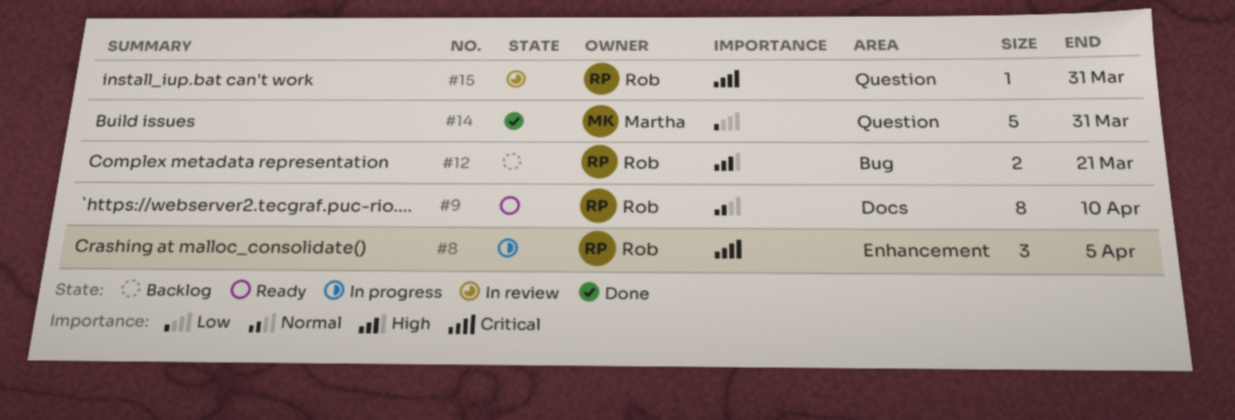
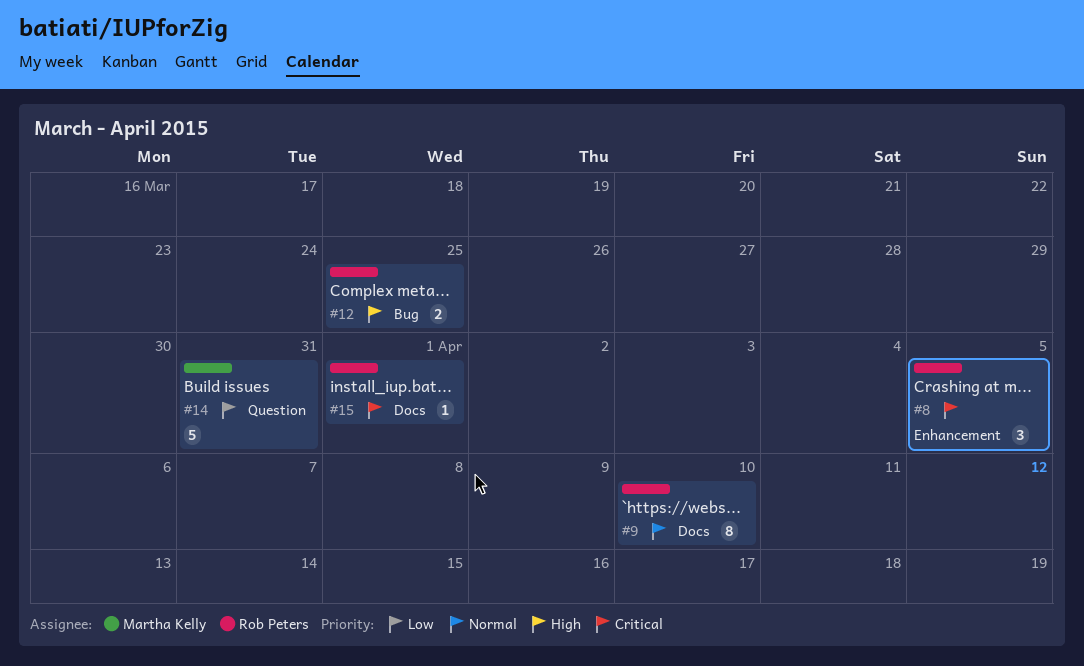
#12, due: Mar 21 -> Mar 25
#15, label: Question -> Docs
#15, due: Mar 31 -> Apr 1

